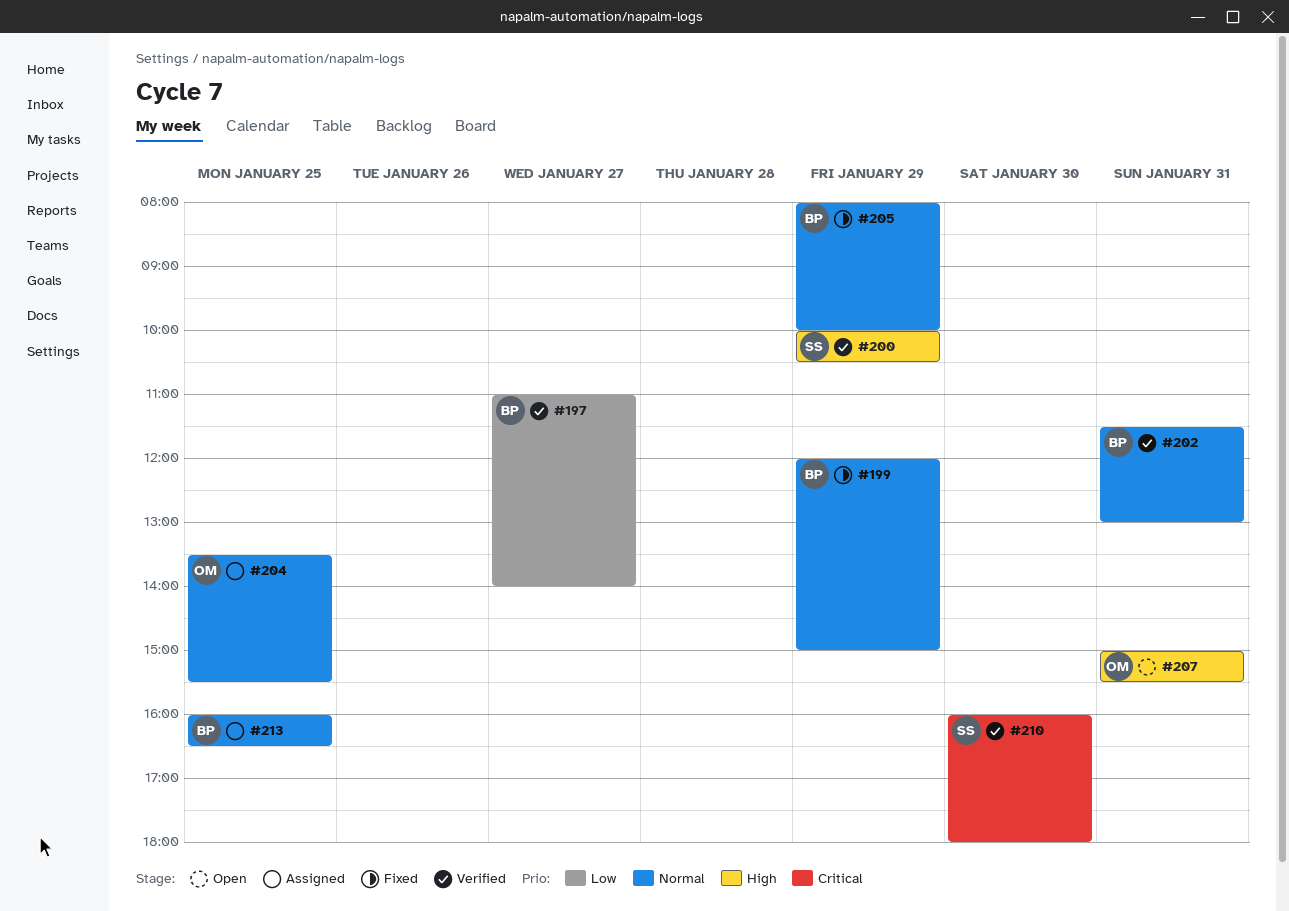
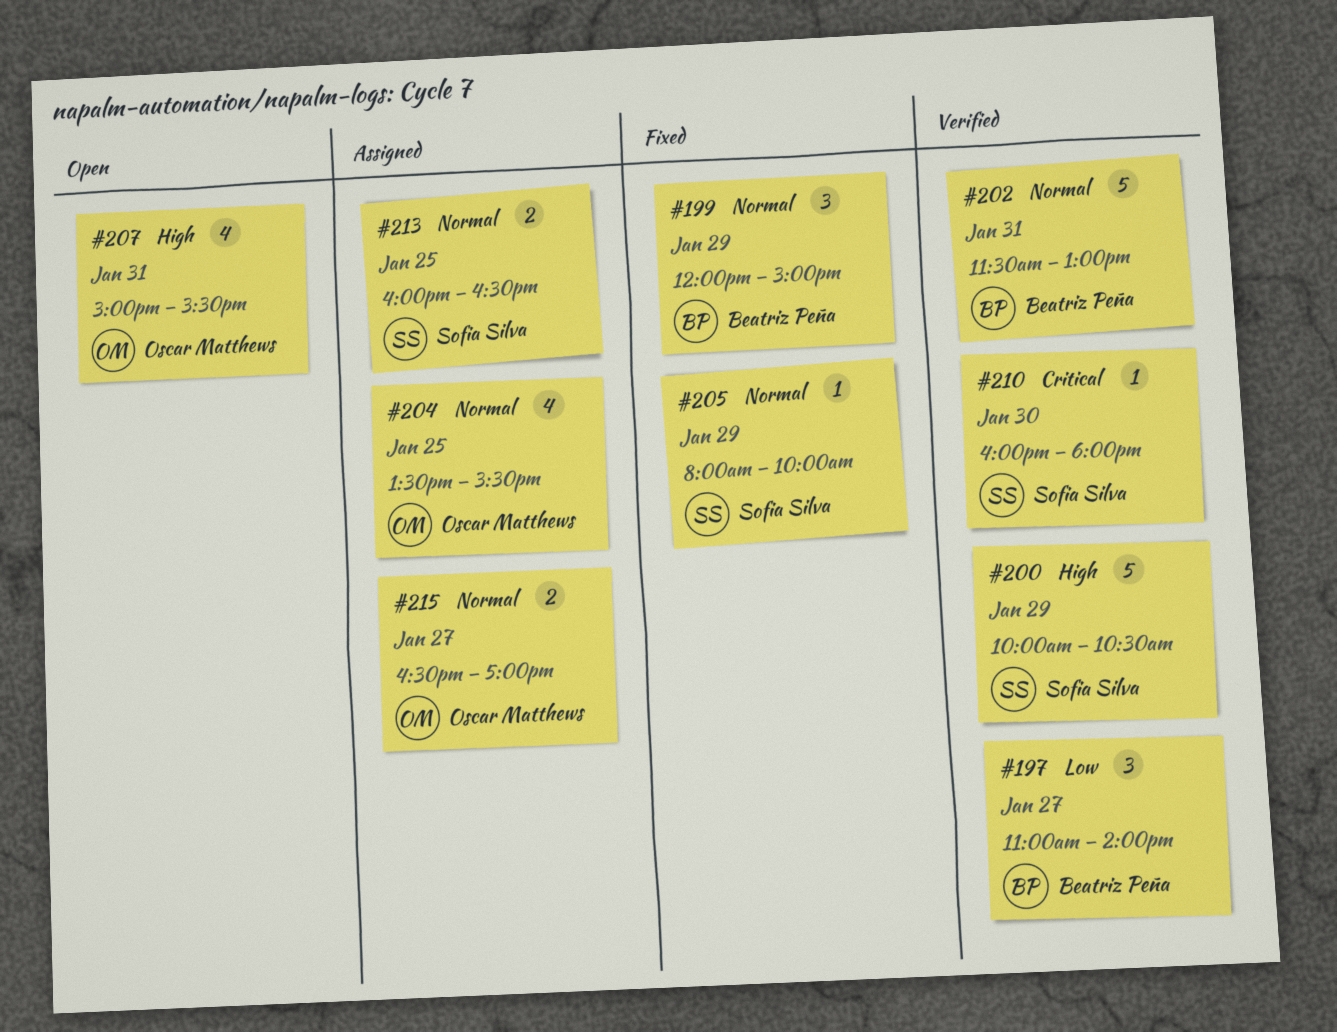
#205, owner: Beatriz Peña -> Sofia Silva
#213, owner: Beatriz Peña -> Sofia Silva
#215: none -> present

